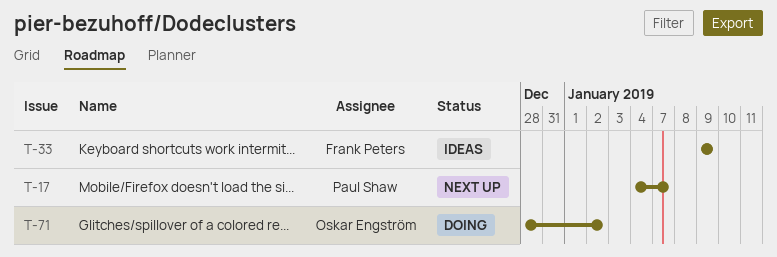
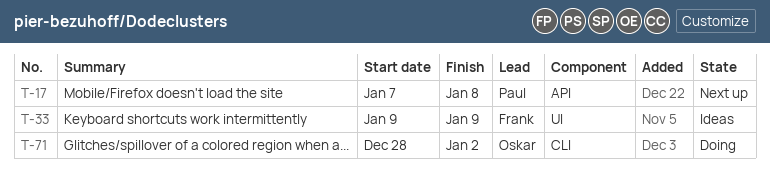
T-17, start: Jan 4 -> Jan 7
T-17, due: Jan 7 -> Jan 8

